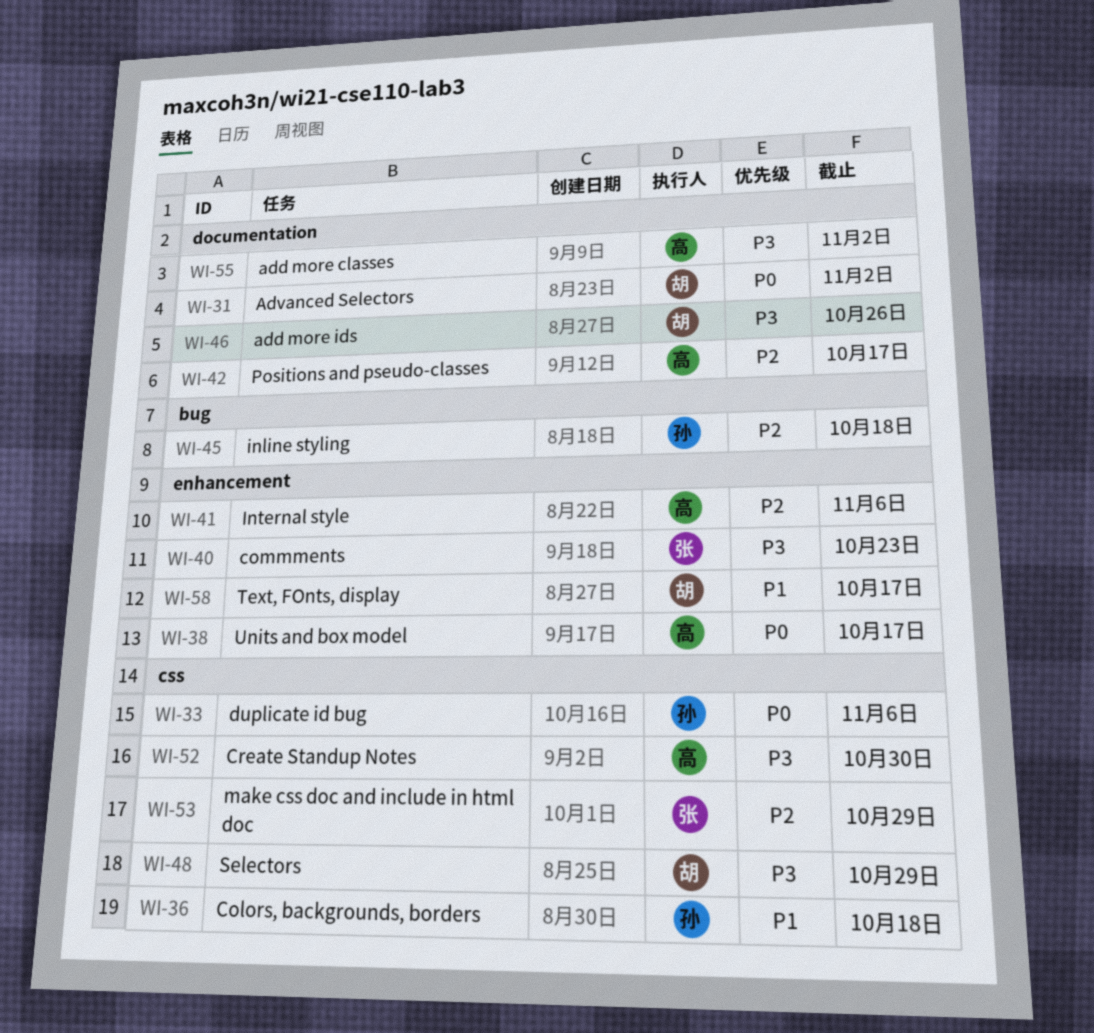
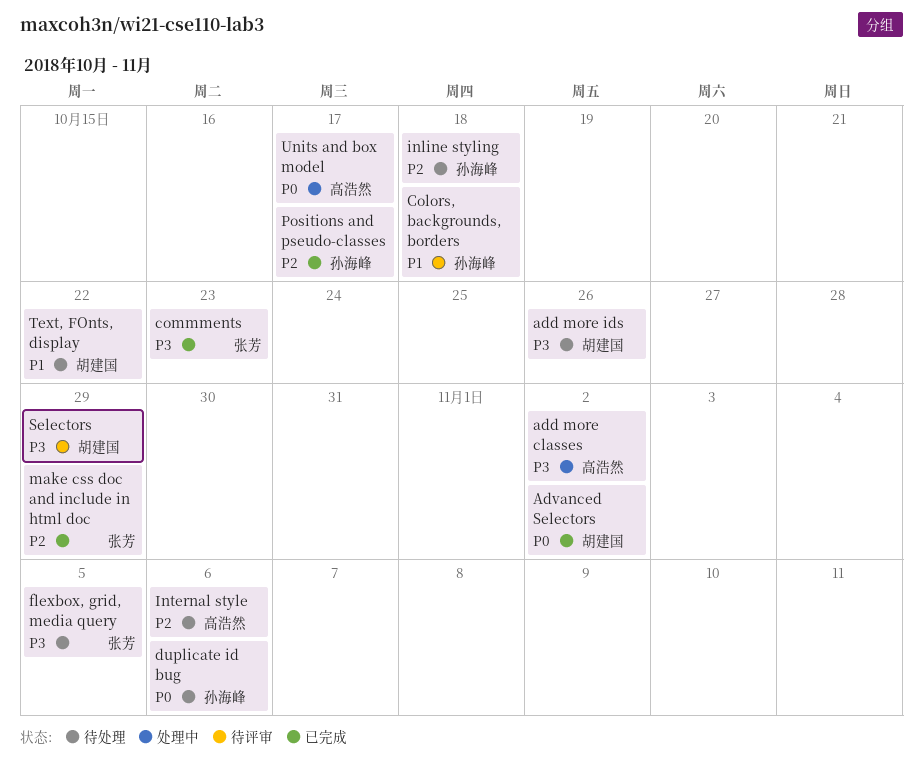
Create Standup Notes: present -> none
flexbox, grid, media query: none -> present
Positions and pseudo-classes, owner: 高浩然 -> 孙海峰
Text, FOnts, display, due: Oct 17 -> Oct 22

